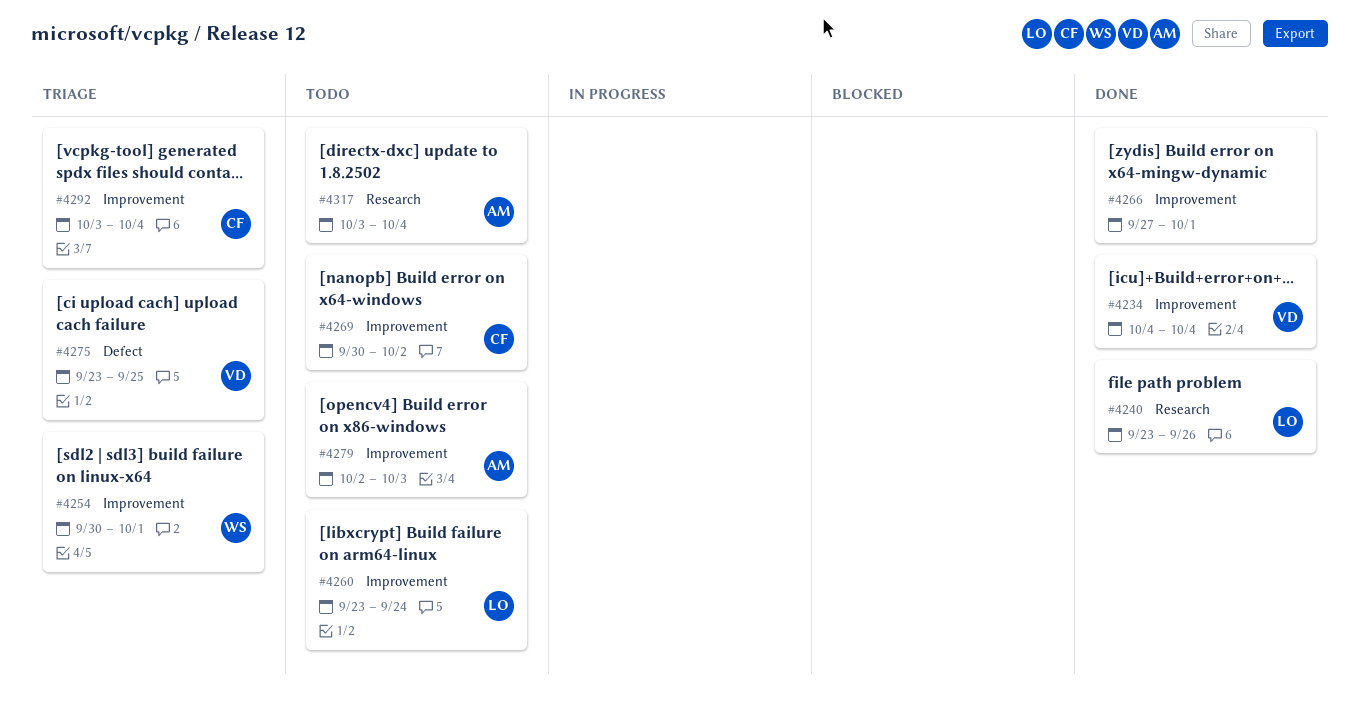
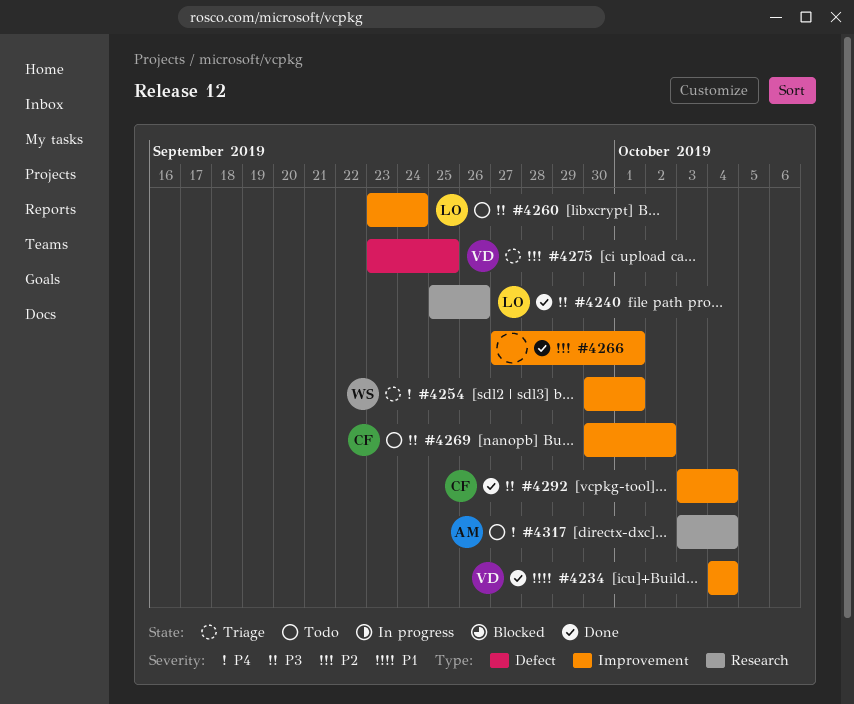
#4240, start: Sep 23 -> Sep 25
#4279: present -> none
#4292, status: Triage -> Done

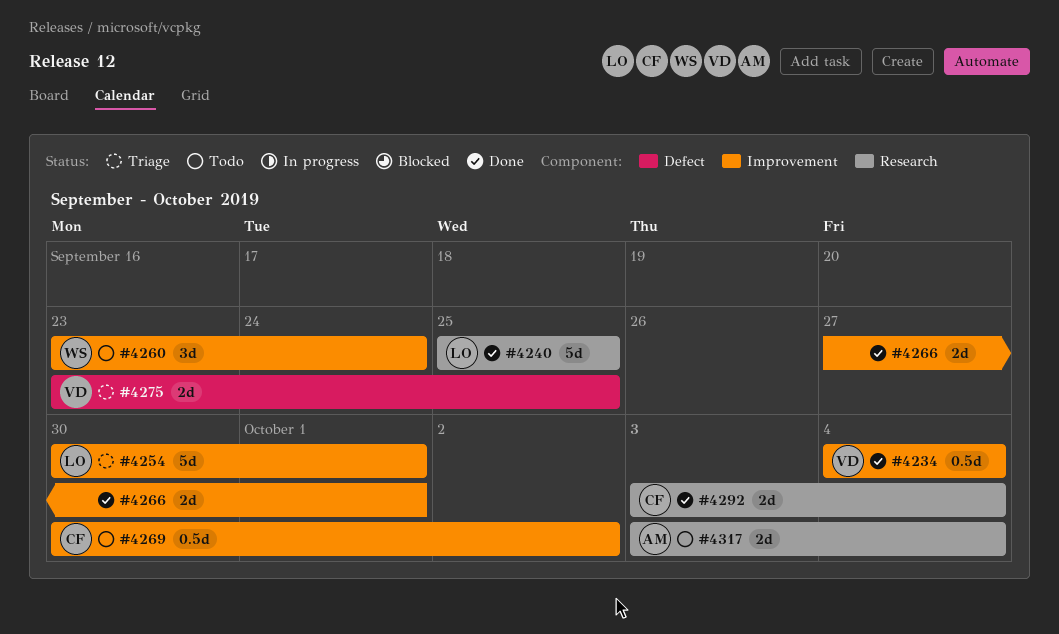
#4240, due: Sep 26 -> Sep 25
#4254, owner: WS -> LO
#4260, owner: LO -> WS
#4292, label: Improvement -> Research

